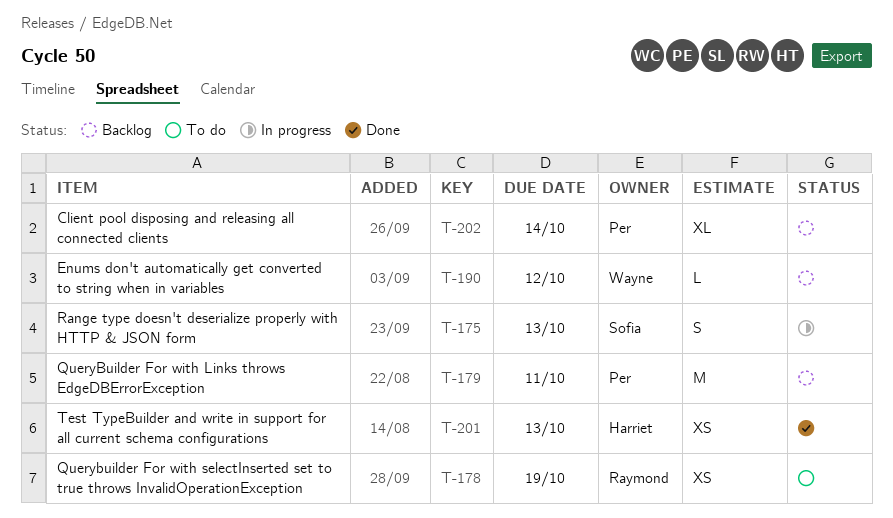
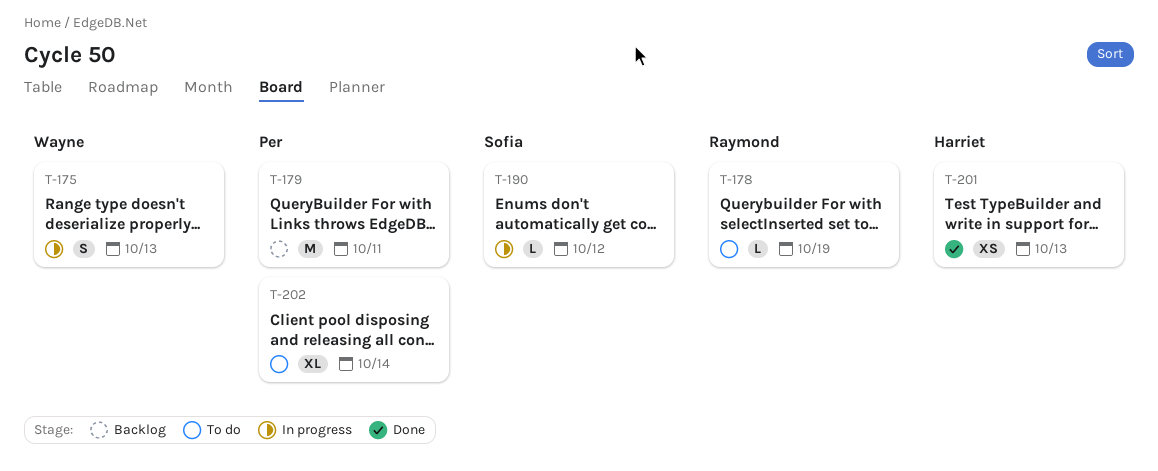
T-175, owner: Sofia -> Wayne
T-178, estimate: XS -> L
T-190, status: Backlog -> In progress
T-190, owner: Wayne -> Sofia
T-202, status: Backlog -> To do

